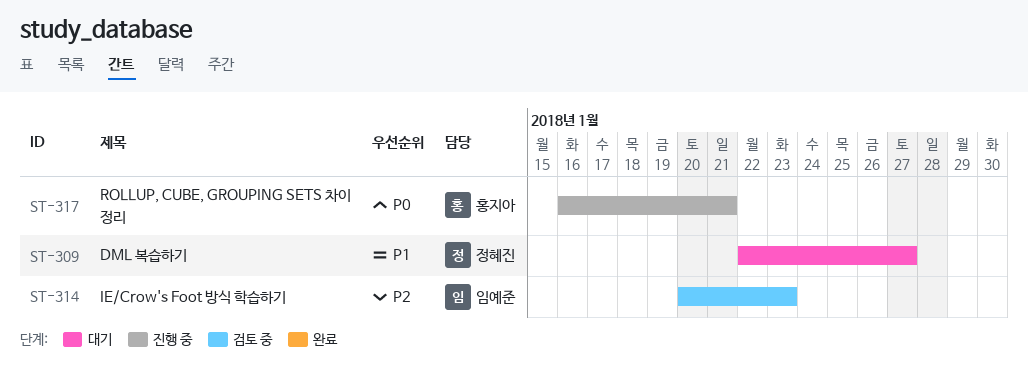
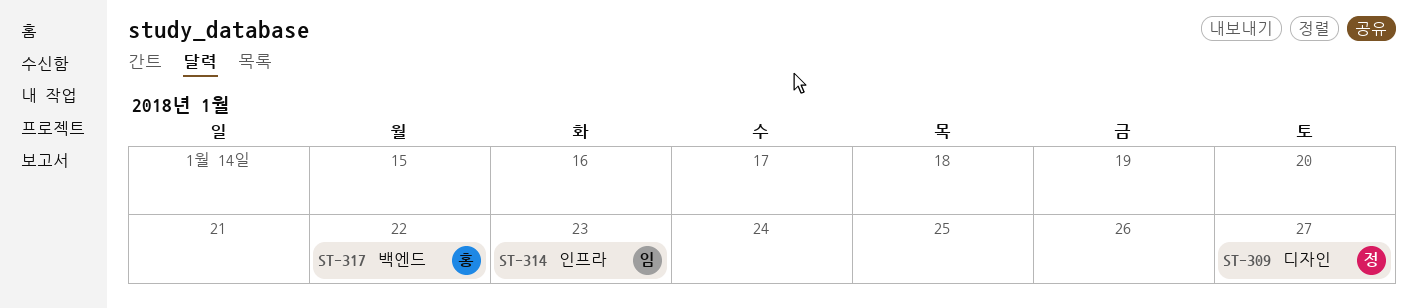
ST-317, due: Jan 21 -> Jan 22

